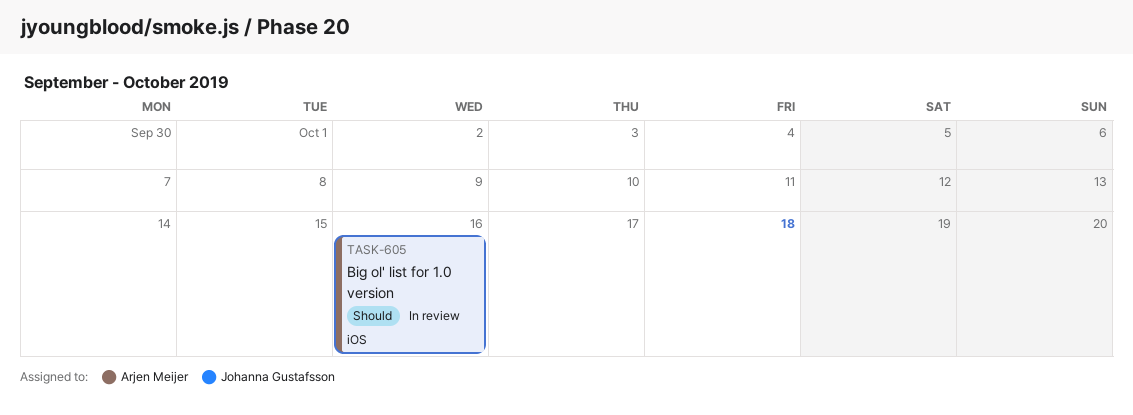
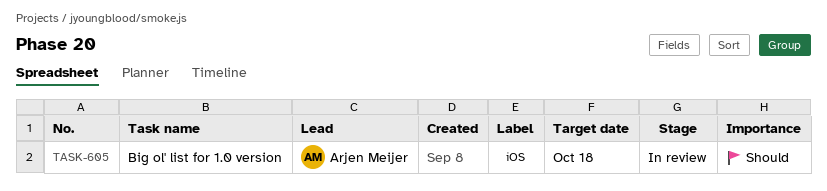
TASK-605, due: Oct 16 -> Oct 18

